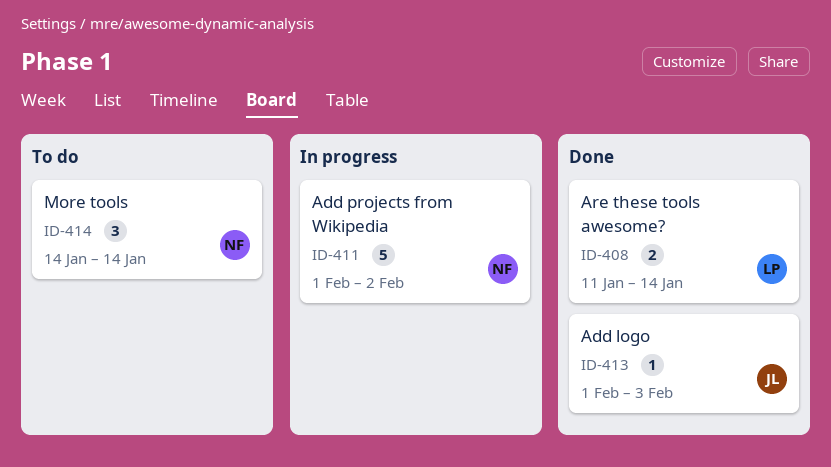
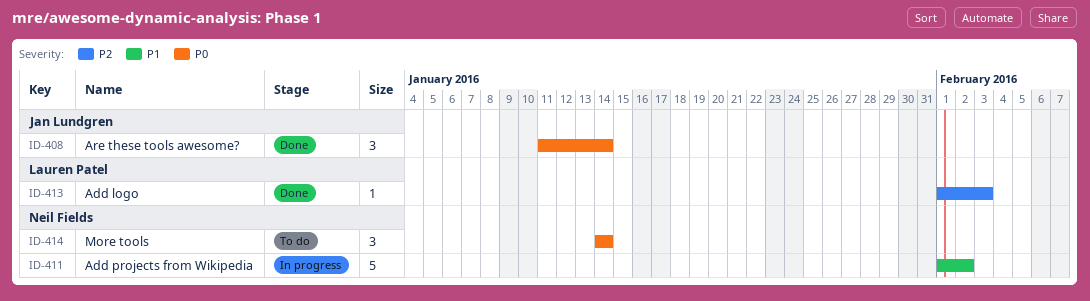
ID-408, owner: Lauren Patel -> Jan Lundgren
ID-408, estimate: 2 -> 3
ID-413, owner: Jan Lundgren -> Lauren Patel

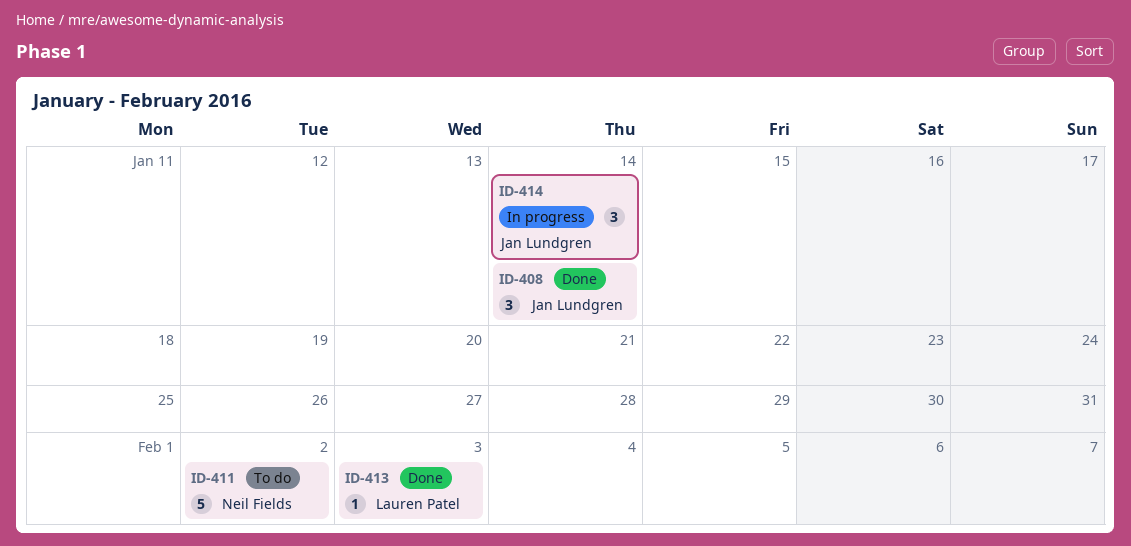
ID-411, status: In progress -> To do
ID-414, status: To do -> In progress
ID-414, owner: Neil Fields -> Jan Lundgren

